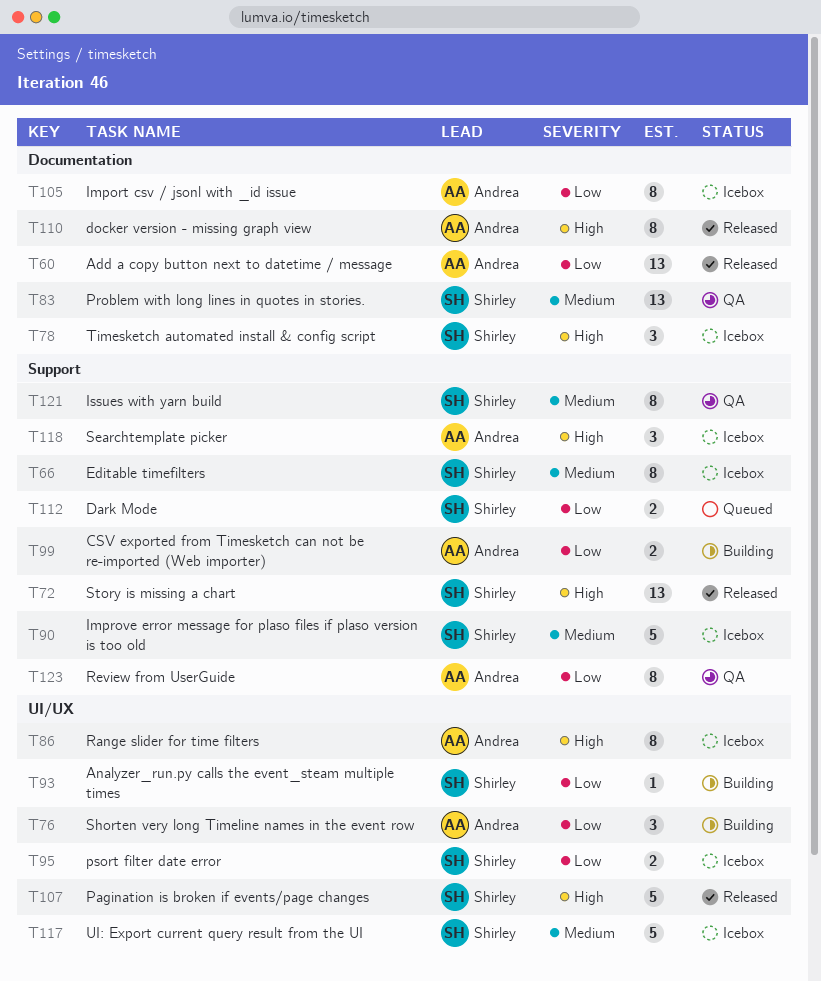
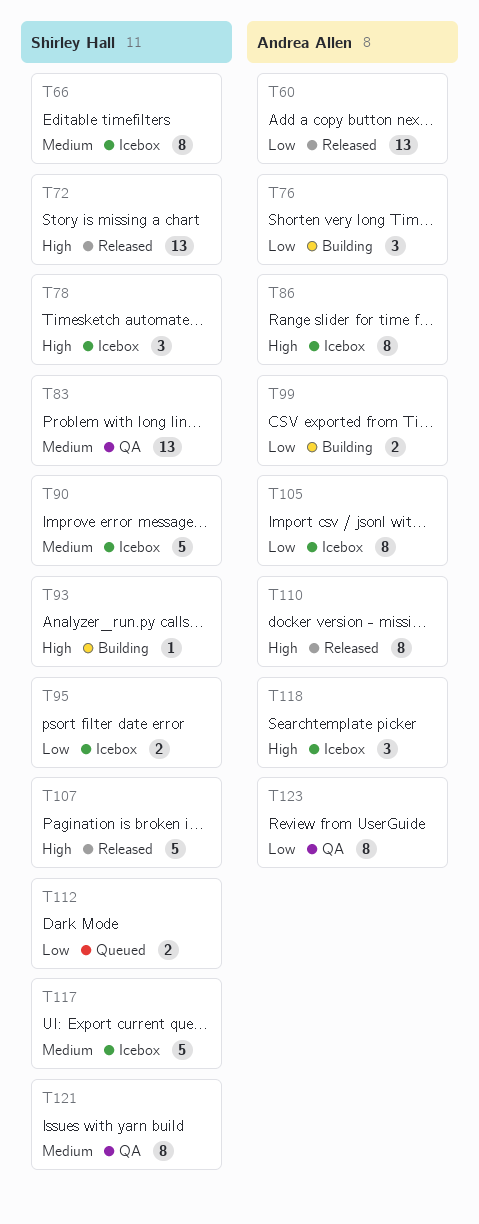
T93, priority: Low -> High

